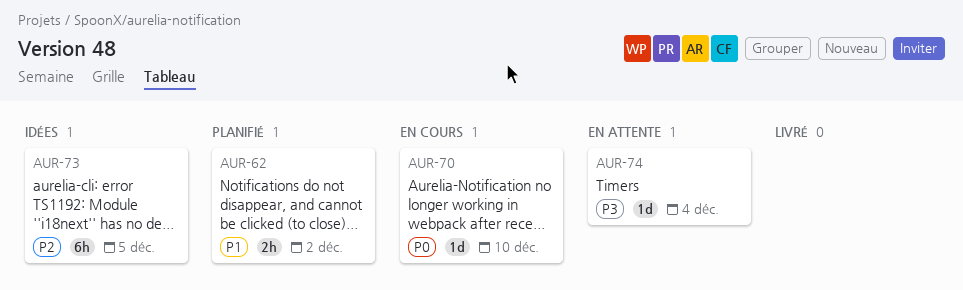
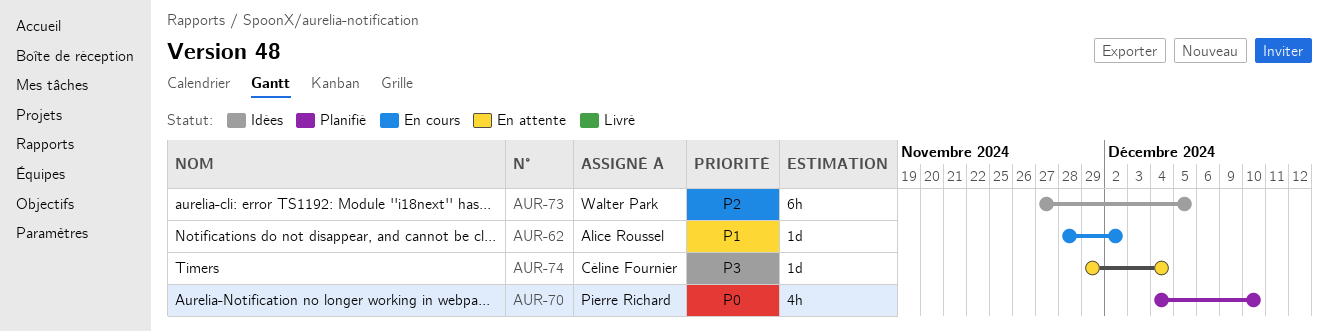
AUR-62, status: Planifié -> En cours
AUR-62, estimate: 2h -> 1d
AUR-70, status: En cours -> Planifié
AUR-70, estimate: 1d -> 4h

